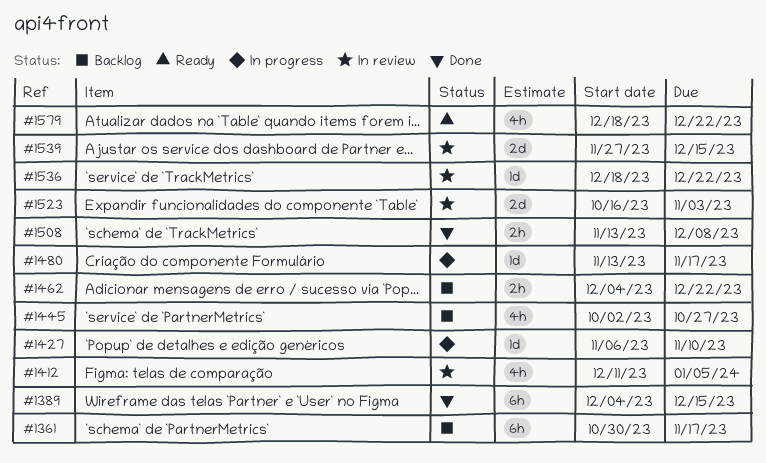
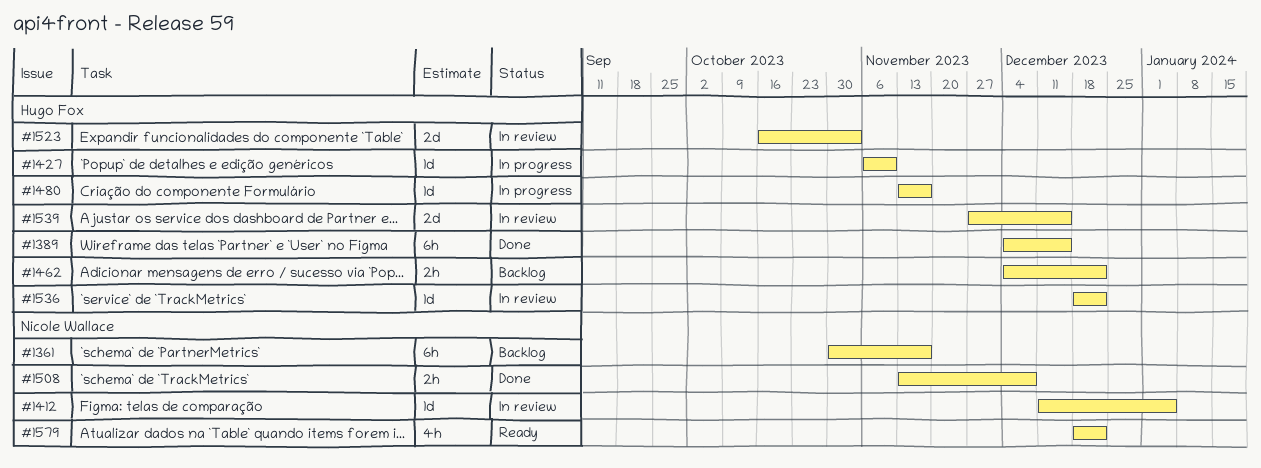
#1412, estimate: 4h -> 1d
#1445: present -> none

